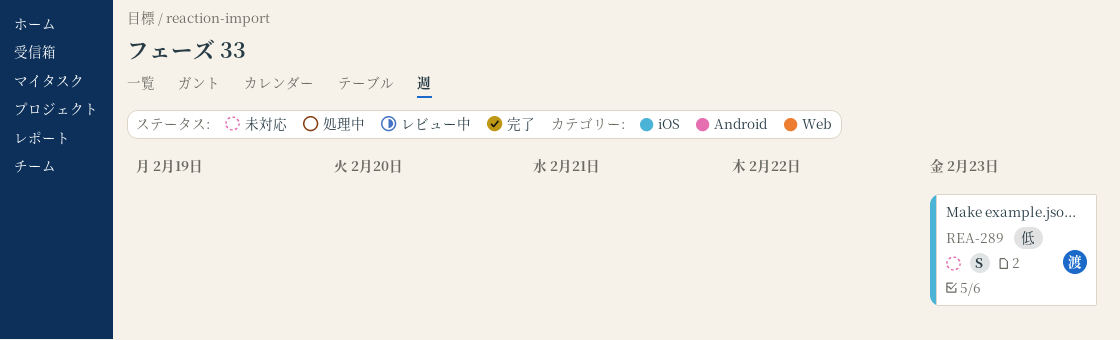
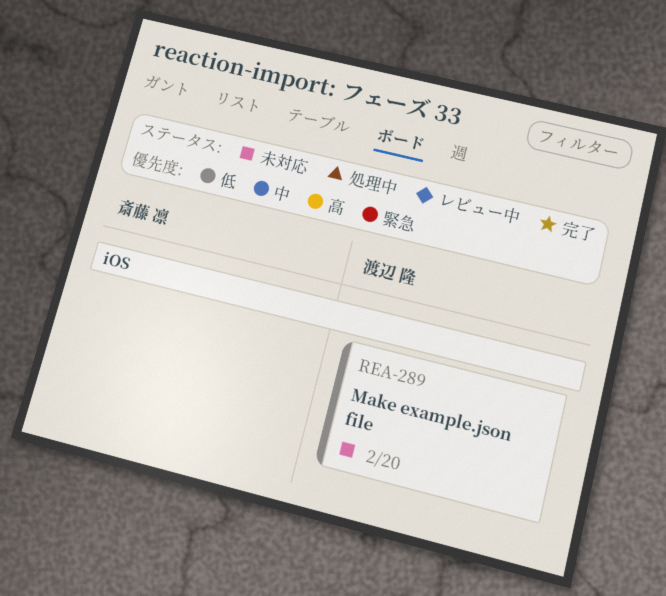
REA-289, due: Feb 23 -> Feb 20

